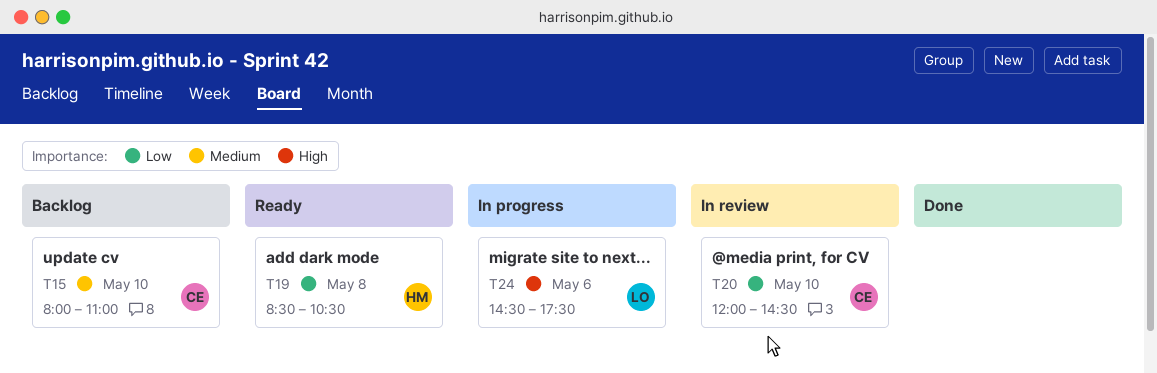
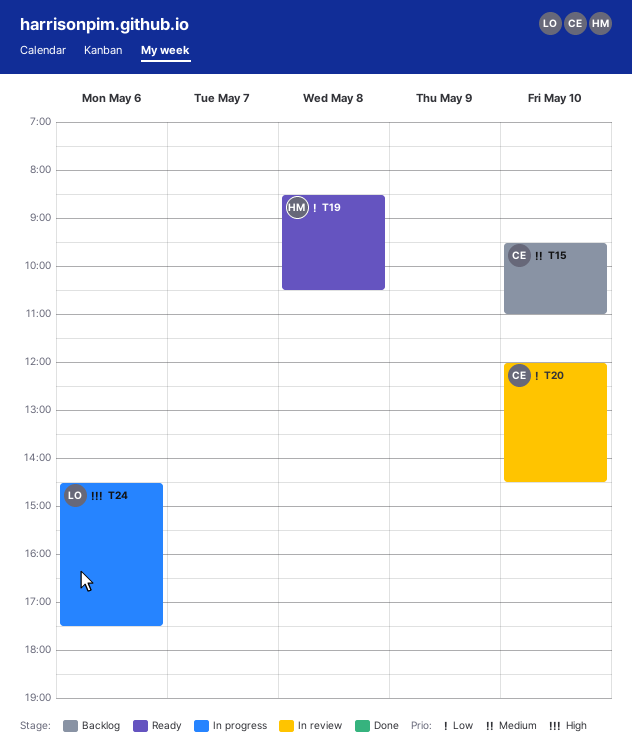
T15, begins: 08:00 -> 09:30

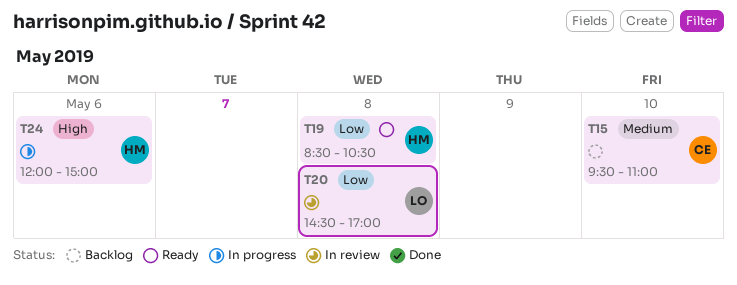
T20, owner: CE -> LO
T20, day: May 10 -> May 8
T20, begins: 12:00 -> 14:30
T20, ends: 14:30 -> 17:00
T24, owner: LO -> HM
T24, begins: 14:30 -> 12:00
T24, ends: 17:30 -> 15:00

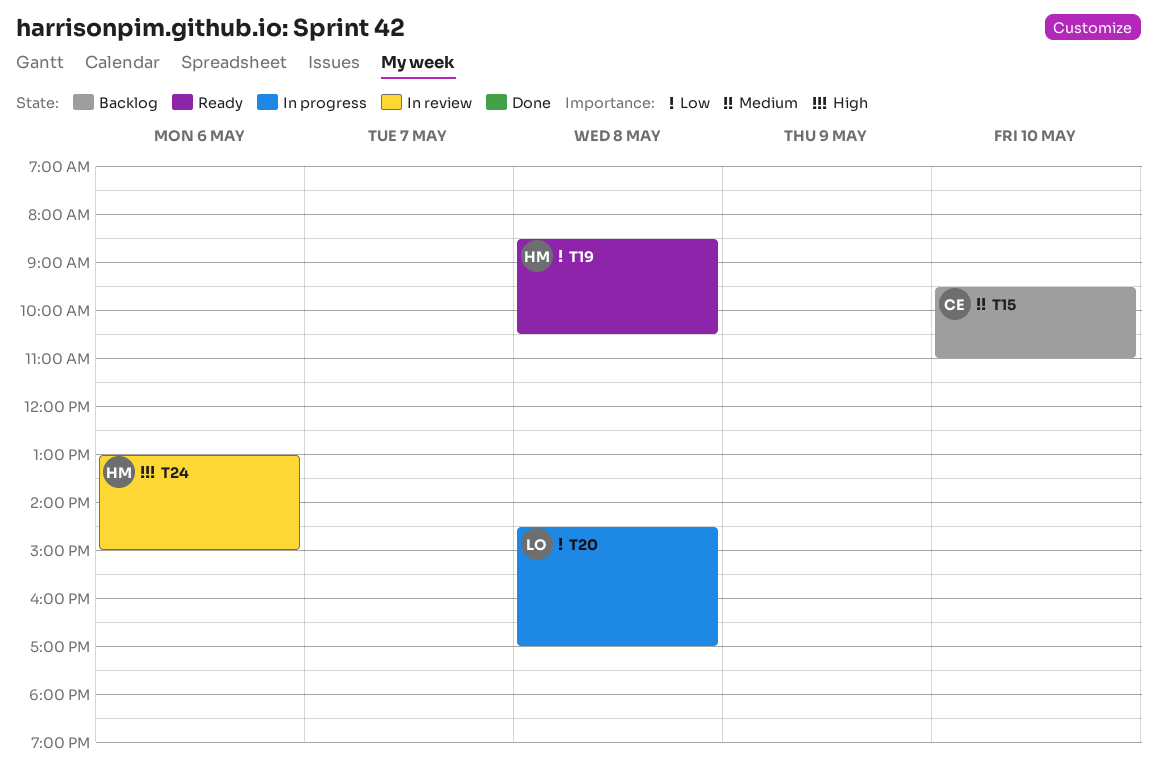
T20, status: In review -> In progress
T24, status: In progress -> In review
T24, begins: 12:00 -> 13:00

